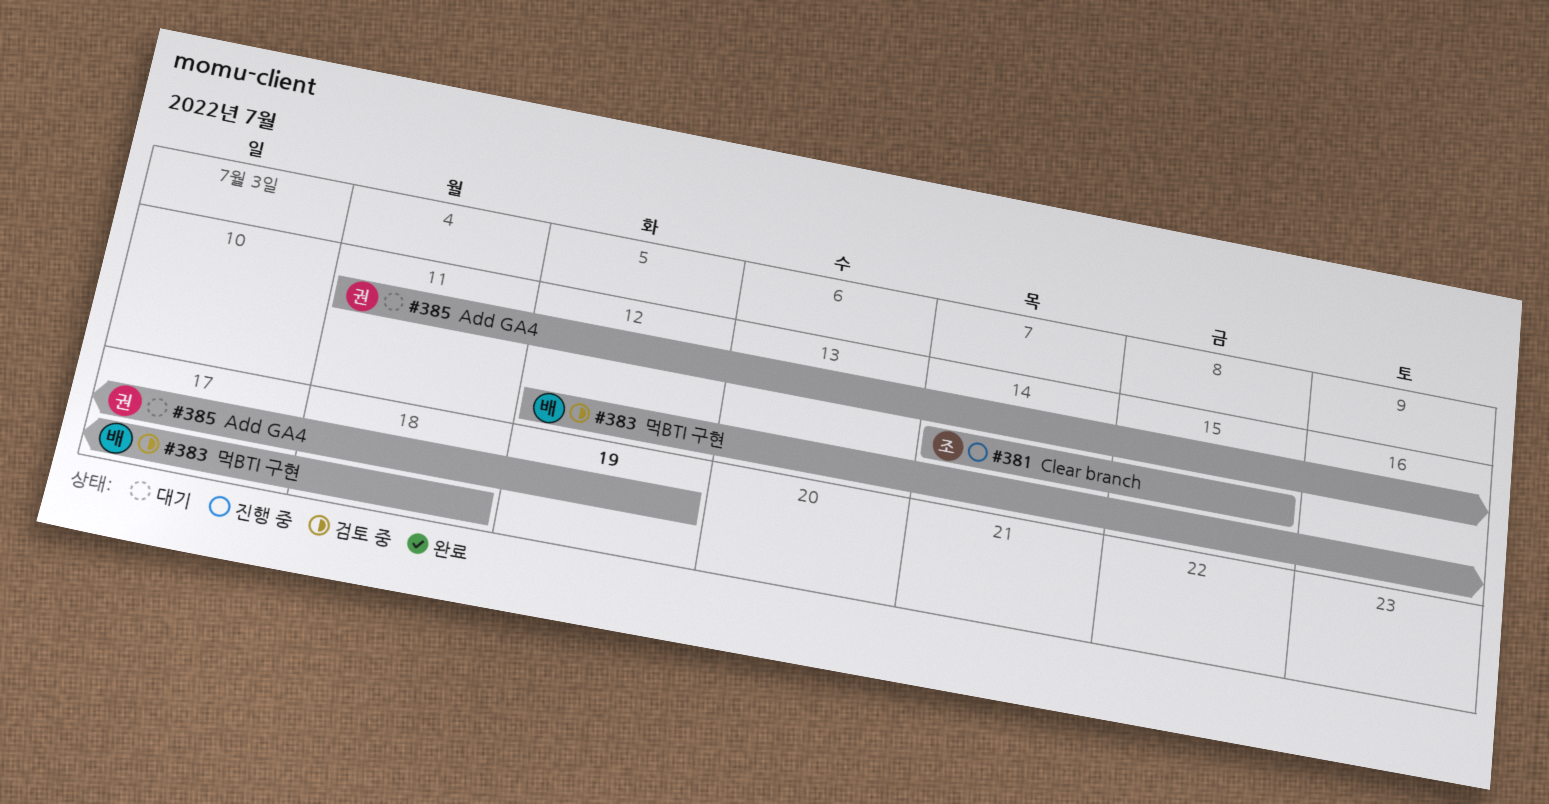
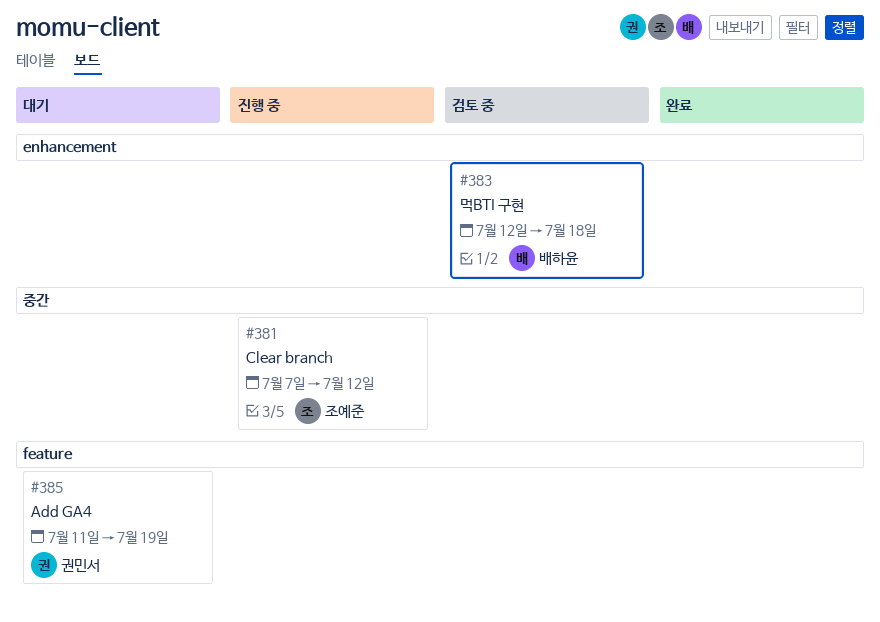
#381, start: Jul 14 -> Jul 7
#381, due: Jul 15 -> Jul 12

